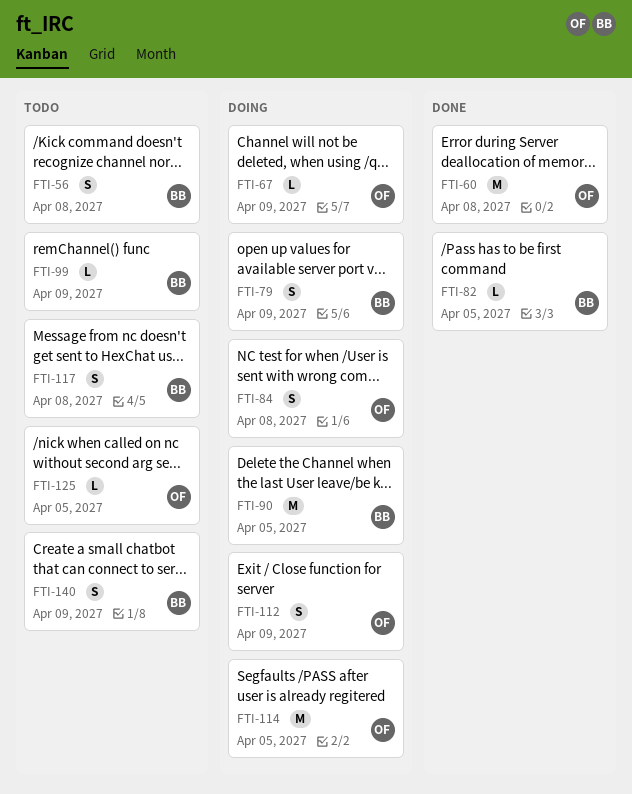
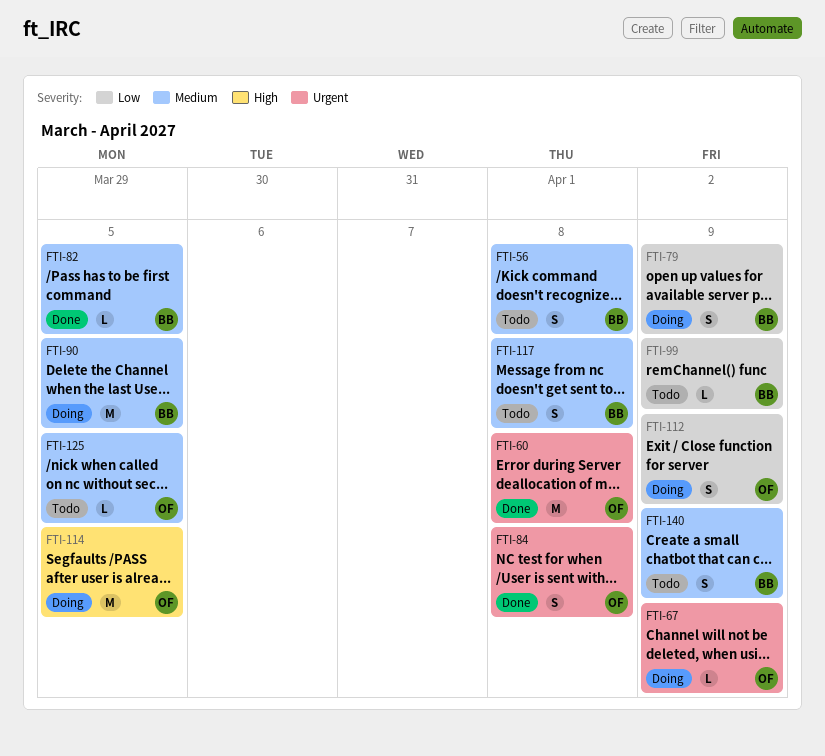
FTI-84, status: Doing -> Done

